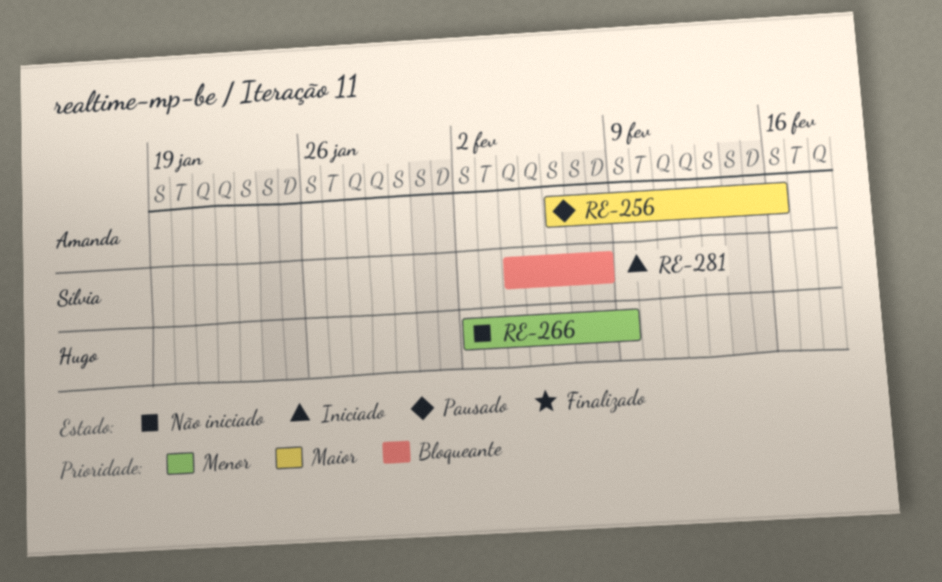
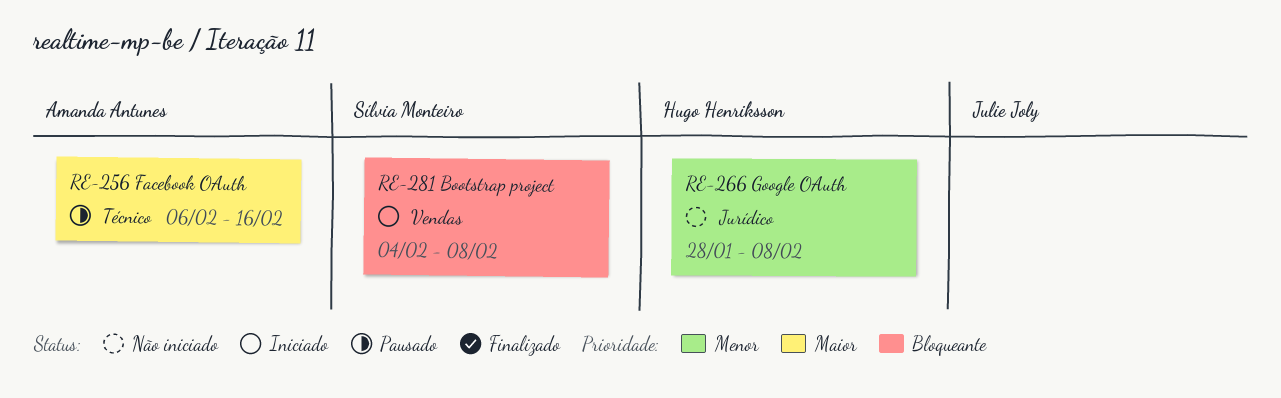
RE-266, start: Feb 2 -> Jan 28
RE-266, due: Feb 9 -> Feb 8

